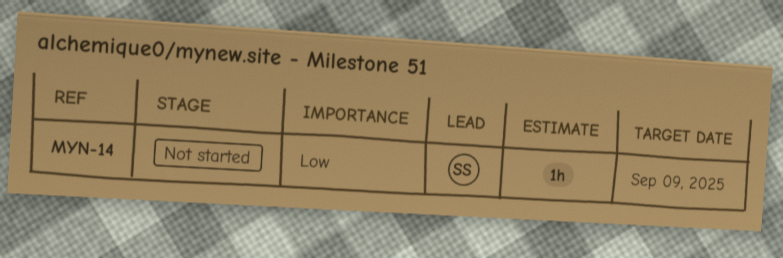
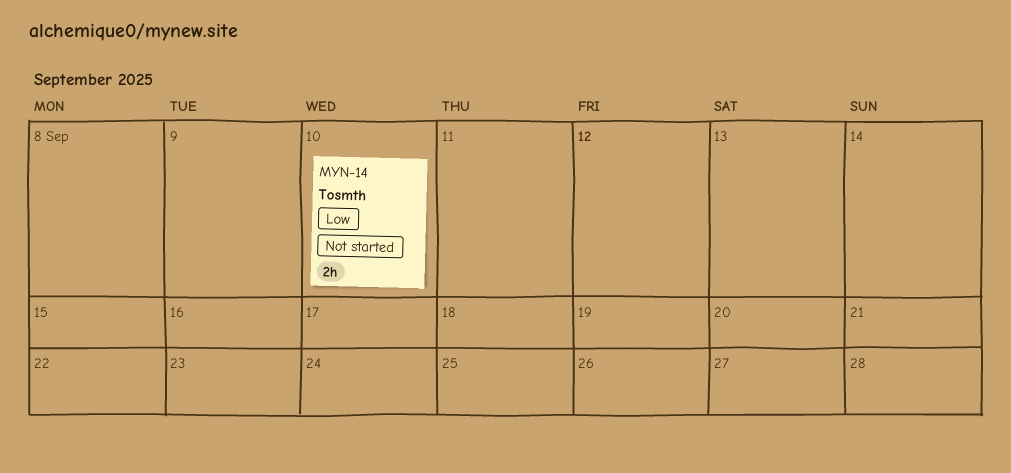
MYN-14, estimate: 1h -> 2h
MYN-14, due: Sep 9 -> Sep 10

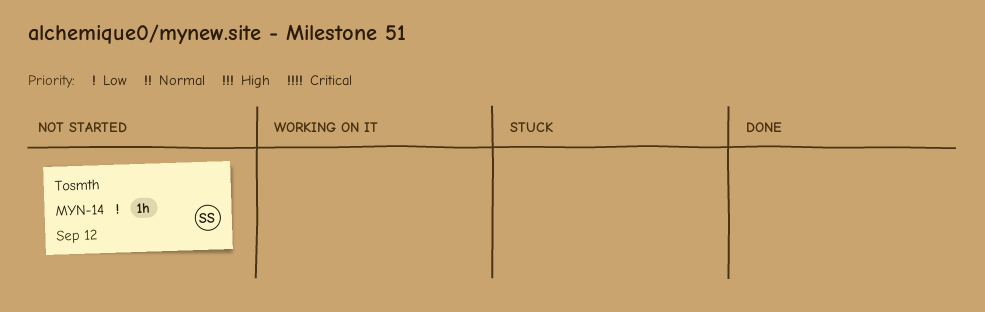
MYN-14, estimate: 2h -> 1h
MYN-14, due: Sep 10 -> Sep 12

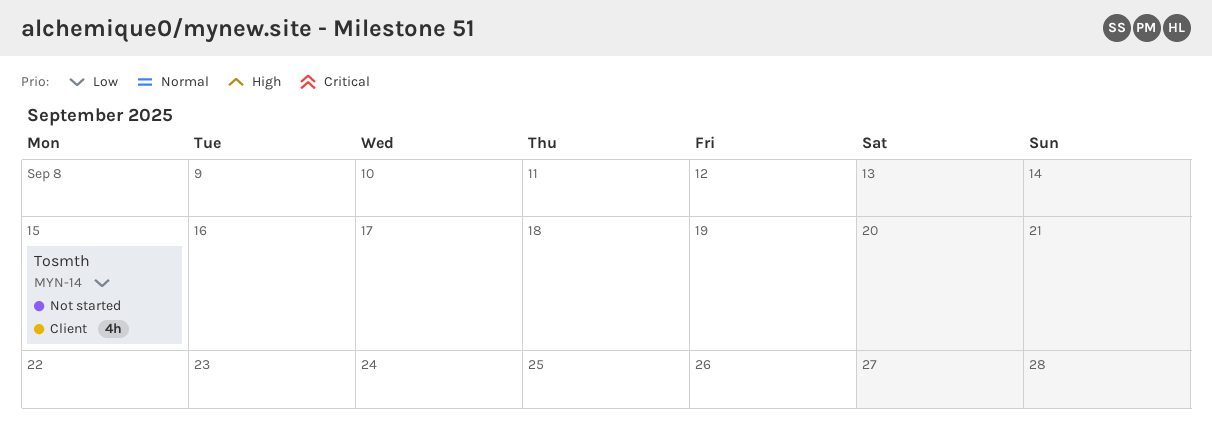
MYN-14, estimate: 1h -> 4h
MYN-14, due: Sep 12 -> Sep 15

